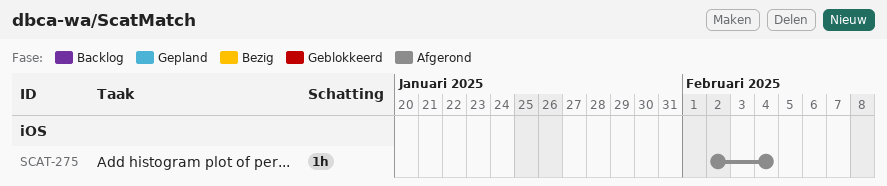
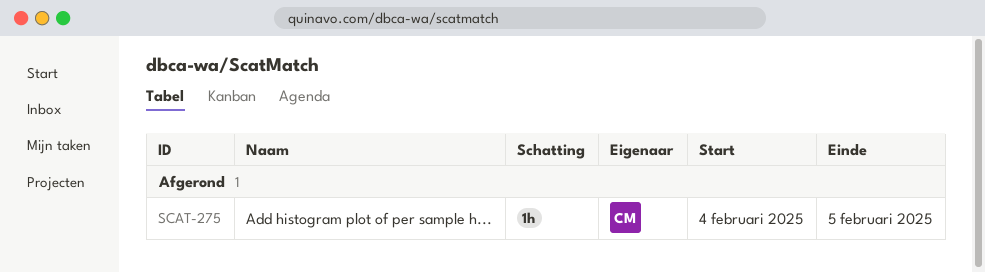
SCAT-275, start: Feb 2 -> Feb 4
SCAT-275, due: Feb 4 -> Feb 5

